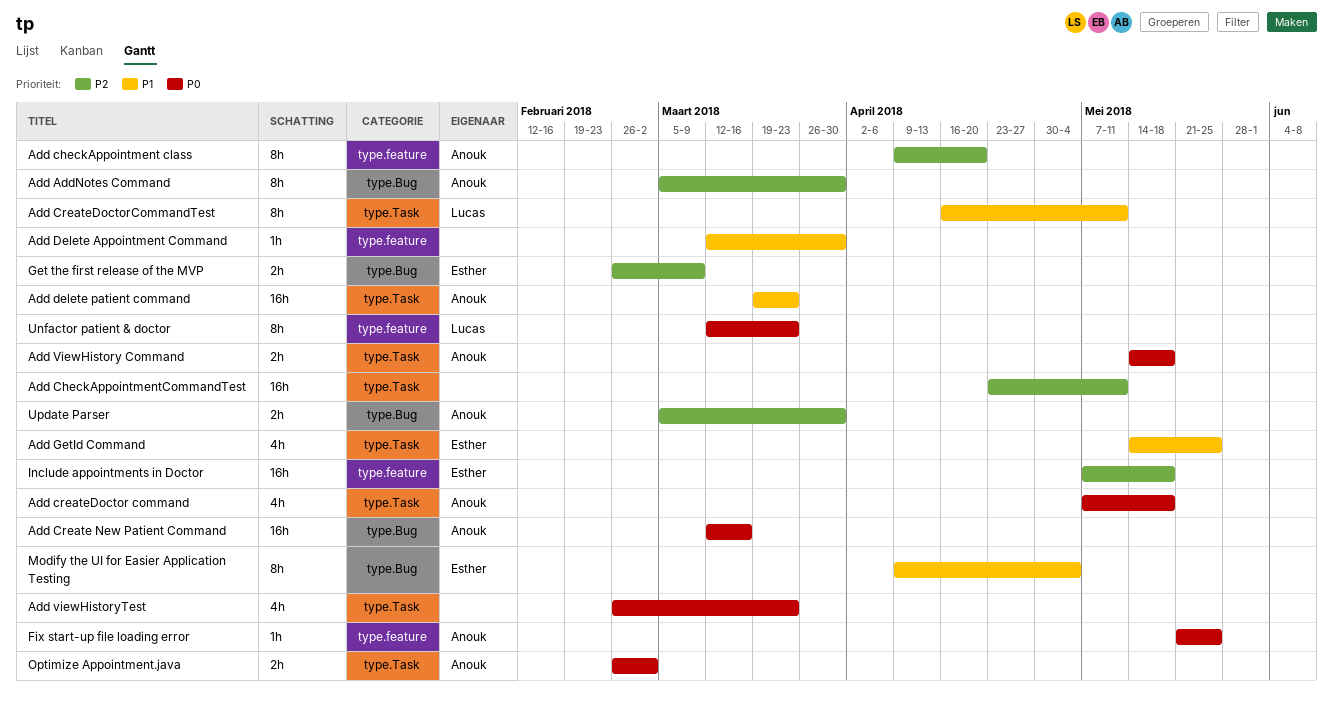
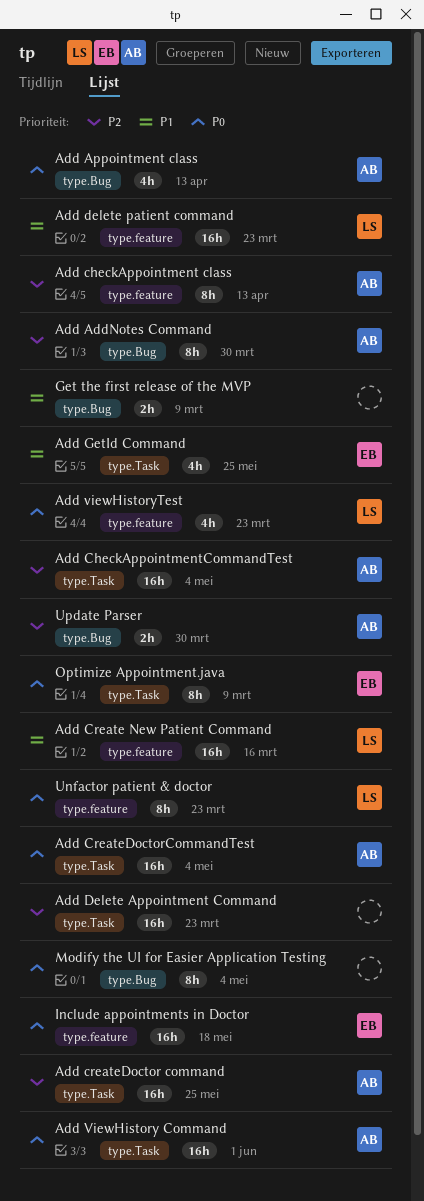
Add Appointment class: none -> present
Add checkAppointment class, due: Apr 20 -> Apr 13
Add CheckAppointmentCommandTest, owner: none -> Anouk
Add CheckAppointmentCommandTest, due: May 11 -> May 4
Add Create New Patient Command, owner: Anouk -> Lucas
Add Create New Patient Command, priority: P0 -> P1
Add Create New Patient Command, label: type.Bug -> type.feature
Add createDoctor command, priority: P0 -> P2
Add createDoctor command, estimate: 4h -> 16h
Add createDoctor command, due: May 18 -> May 25
Add CreateDoctorCommandTest, owner: Lucas -> Anouk
Add CreateDoctorCommandTest, priority: P1 -> P0
Add CreateDoctorCommandTest, estimate: 8h -> 16h
Add CreateDoctorCommandTest, due: May 11 -> May 4
Add Delete Appointment Command, priority: P1 -> P2
Add Delete Appointment Command, label: type.feature -> type.Task
Add Delete Appointment Command, estimate: 1h -> 16h
Add Delete Appointment Command, due: Mar 30 -> Mar 23
Add delete patient command, owner: Anouk -> Lucas
Add delete patient command, label: type.Task -> type.feature
Add ViewHistory Command, estimate: 2h -> 16h
Add ViewHistory Command, due: May 18 -> Jun 1
Add viewHistoryTest, owner: none -> Lucas
Add viewHistoryTest, label: type.Task -> type.feature
Fix start-up file loading error: present -> none
Get the first release of the MVP, owner: Esther -> none
Get the first release of the MVP, priority: P2 -> P1
Include appointments in Doctor, priority: P2 -> P0
Modify the UI for Easier Application Testing, owner: Esther -> none
Modify the UI for Easier Application Testing, priority: P1 -> P0
Optimize Appointment.java, owner: Anouk -> Esther
Optimize Appointment.java, estimate: 2h -> 8h
Optimize Appointment.java, due: Mar 2 -> Mar 9

